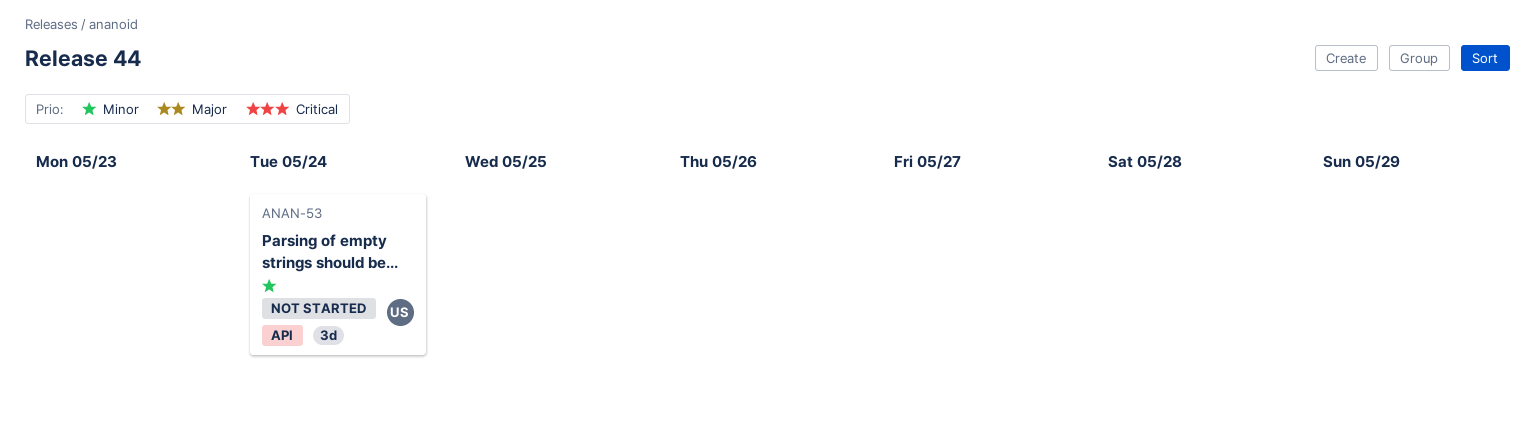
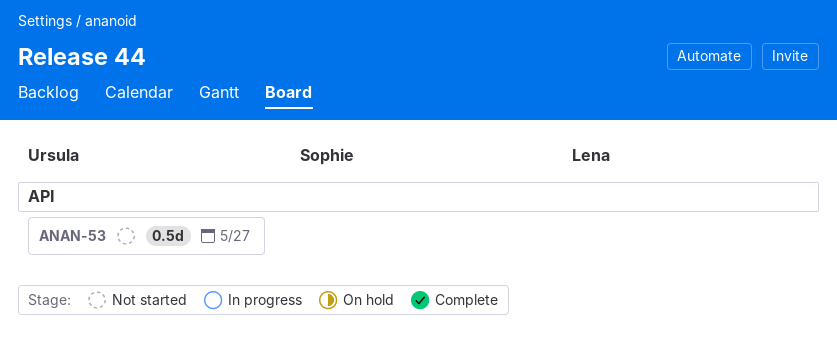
ANAN-53, estimate: 3d -> 0.5d
ANAN-53, due: May 24 -> May 27

